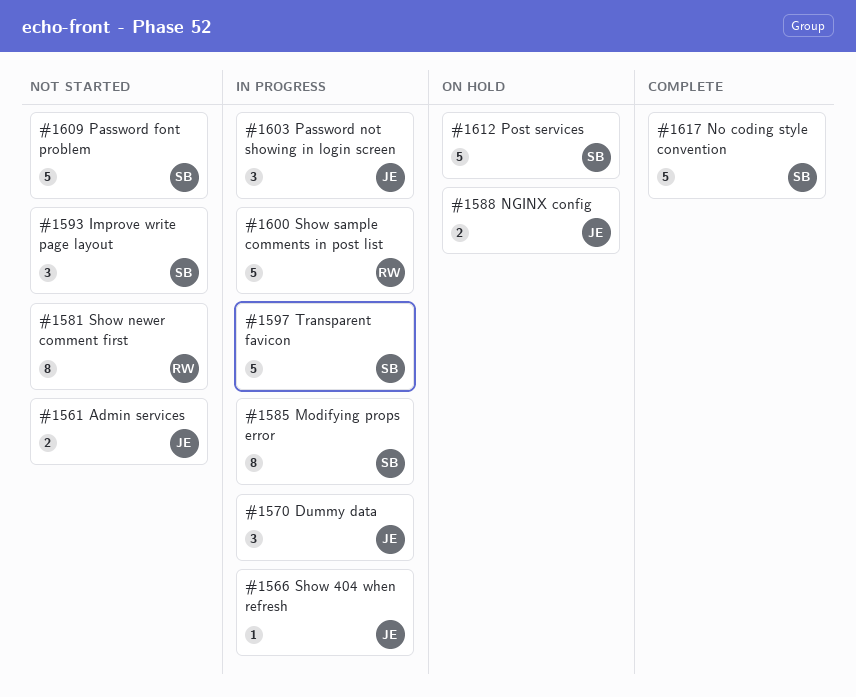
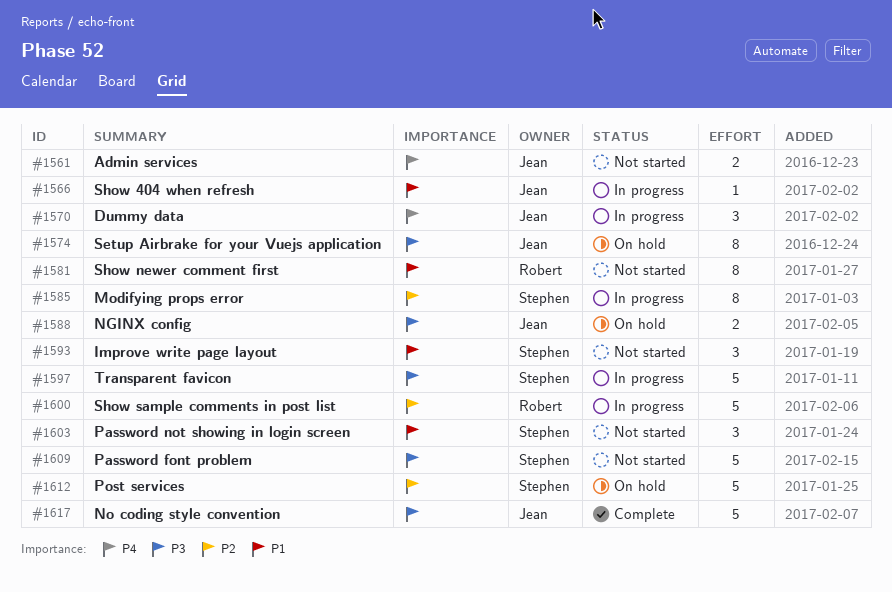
#1574: none -> present
#1603, status: In progress -> Not started
#1603, owner: Jean -> Stephen
#1617, owner: Stephen -> Jean

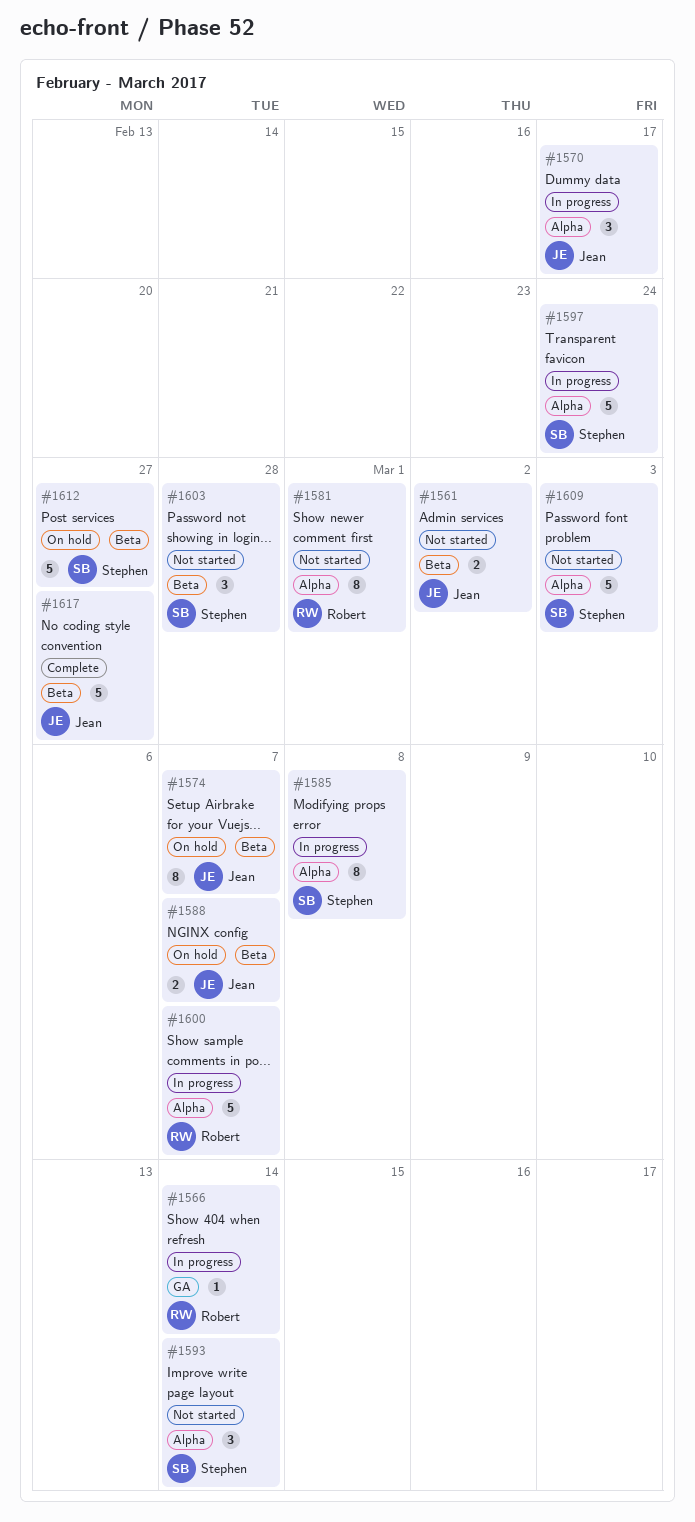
#1566, owner: Jean -> Robert

